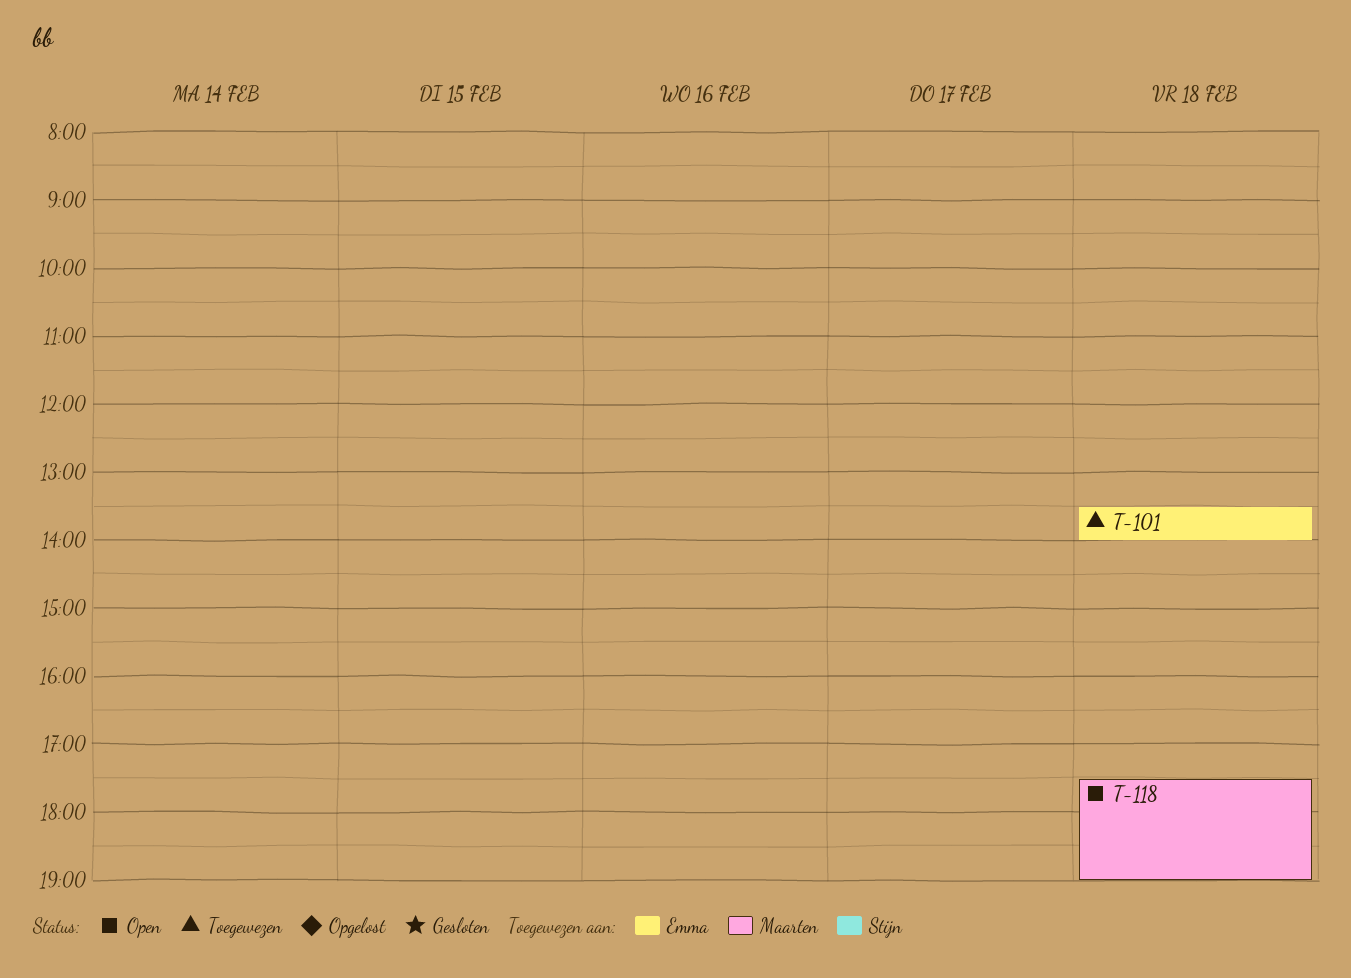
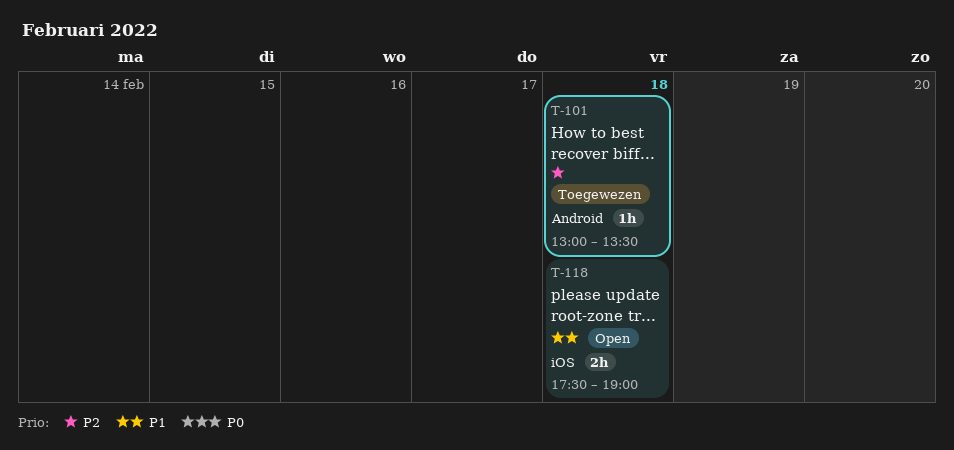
T-101, begins: 13:30 -> 13:00
T-101, ends: 14:00 -> 13:30

